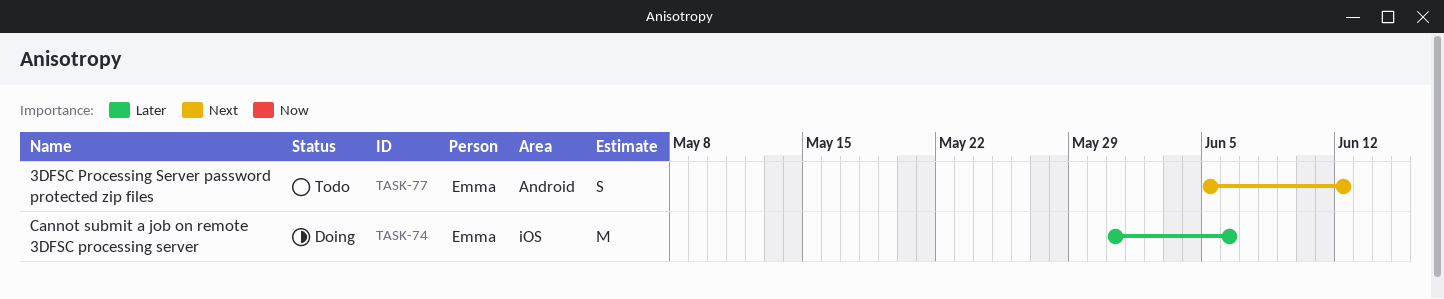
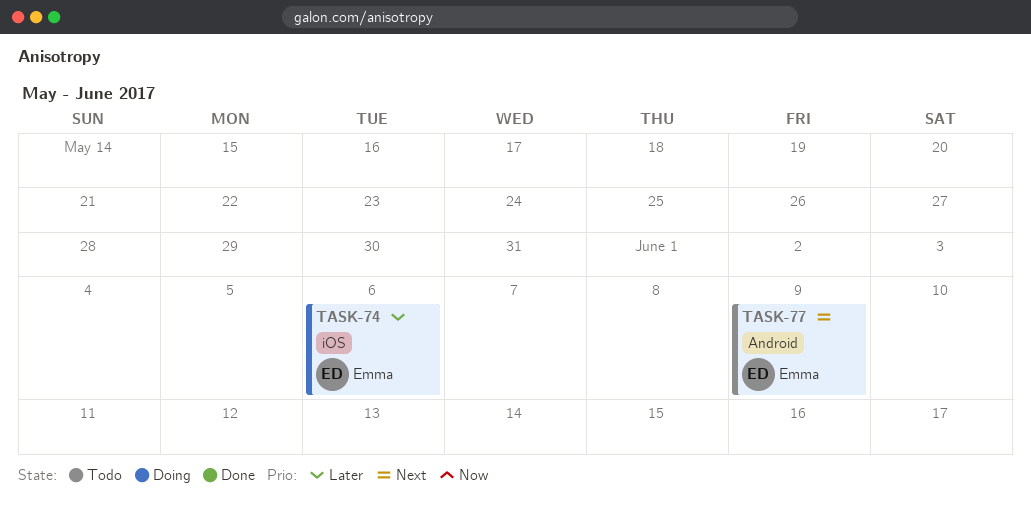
TASK-77, due: Jun 12 -> Jun 9

